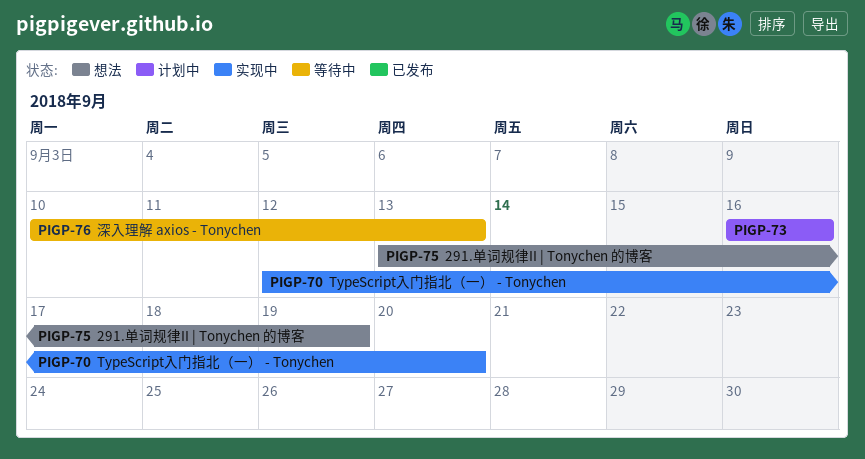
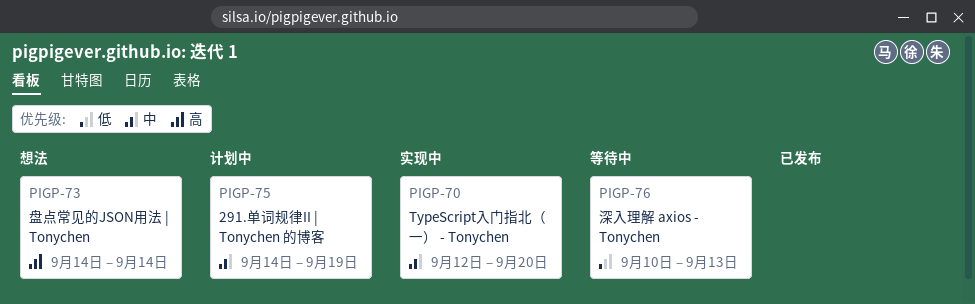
PIGP-73, status: 计划中 -> 想法
PIGP-73, start: Sep 16 -> Sep 14
PIGP-73, due: Sep 16 -> Sep 14
PIGP-75, status: 想法 -> 计划中
PIGP-75, start: Sep 13 -> Sep 14

